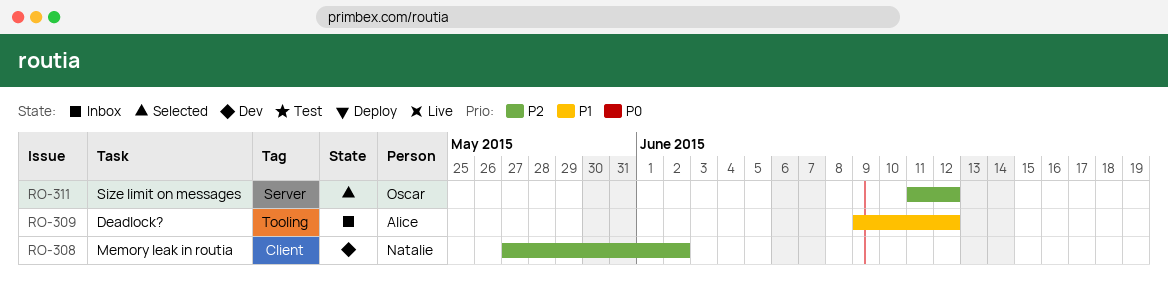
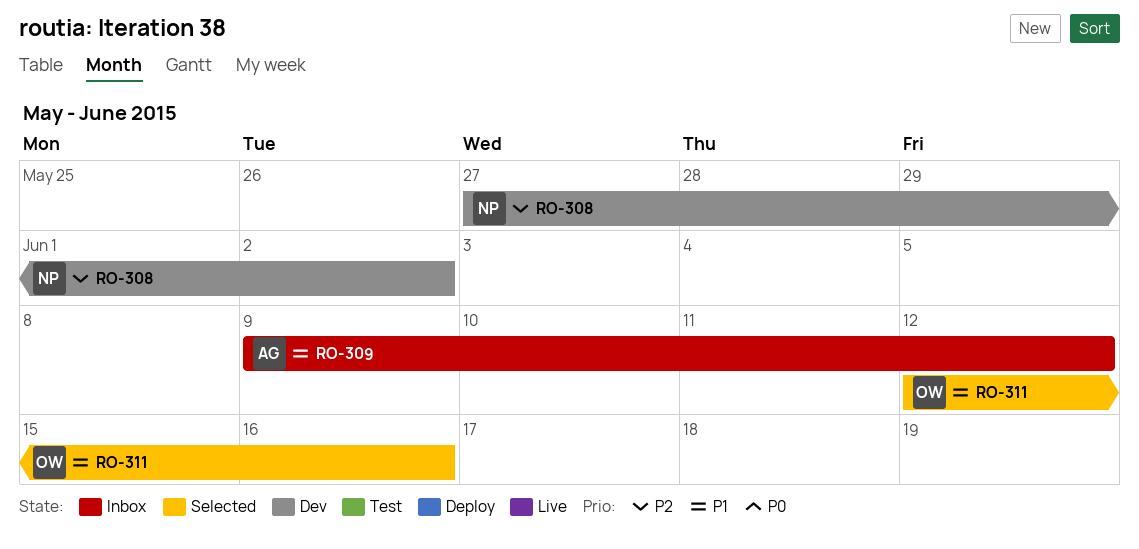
RO-311, priority: P2 -> P1
RO-311, start: Jun 11 -> Jun 12
RO-311, due: Jun 12 -> Jun 16

